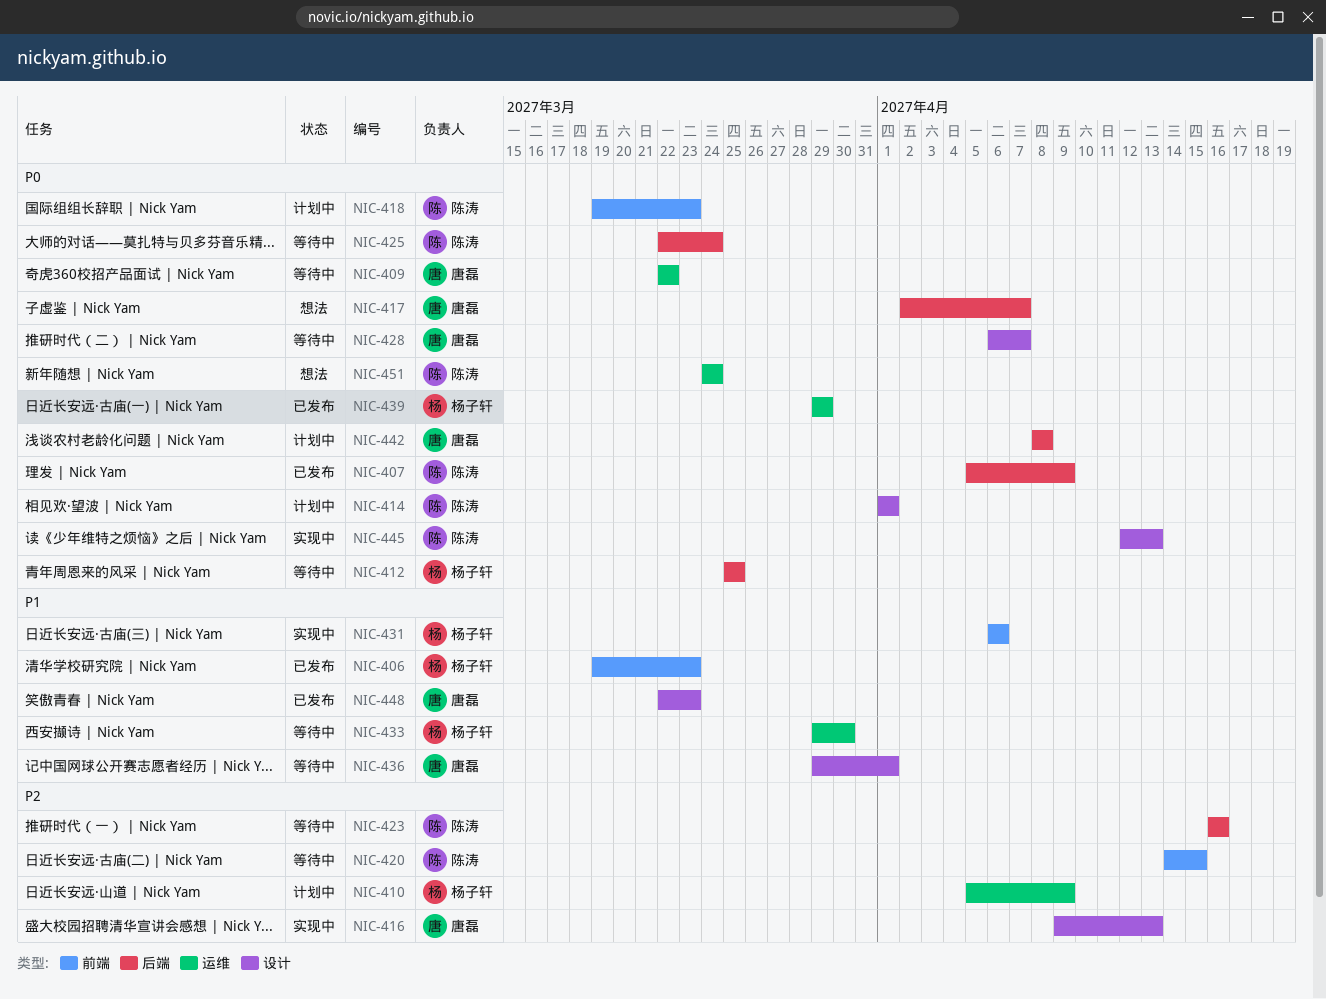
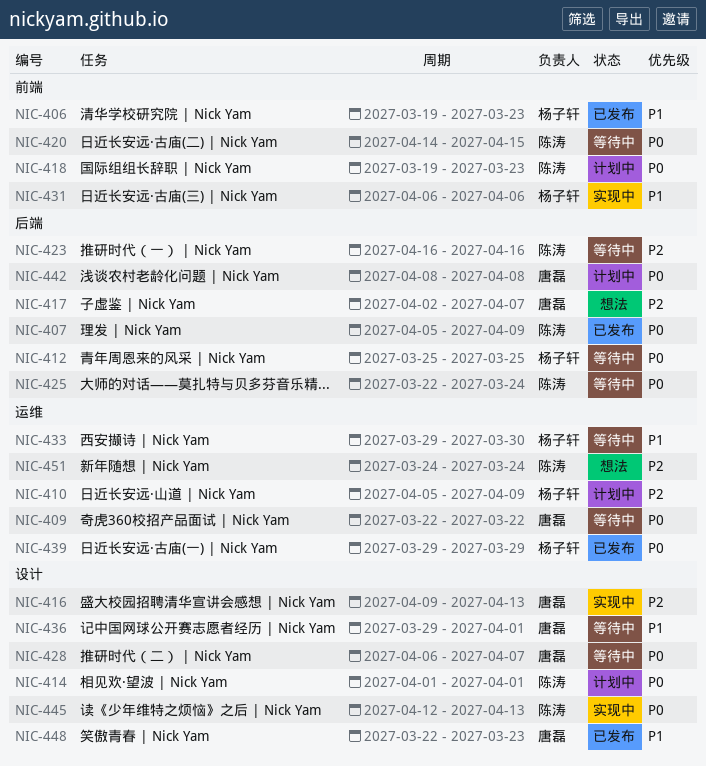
NIC-417, priority: P0 -> P2
NIC-420, priority: P2 -> P0
NIC-451, priority: P0 -> P2

